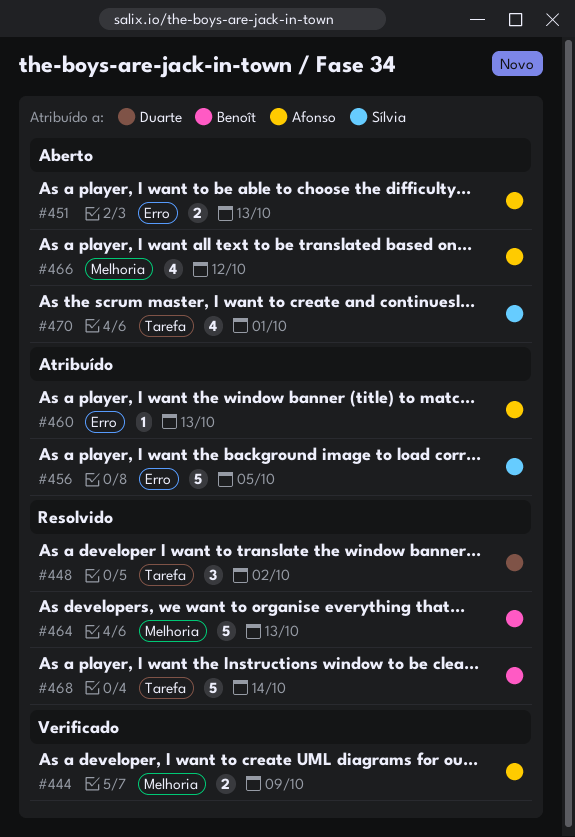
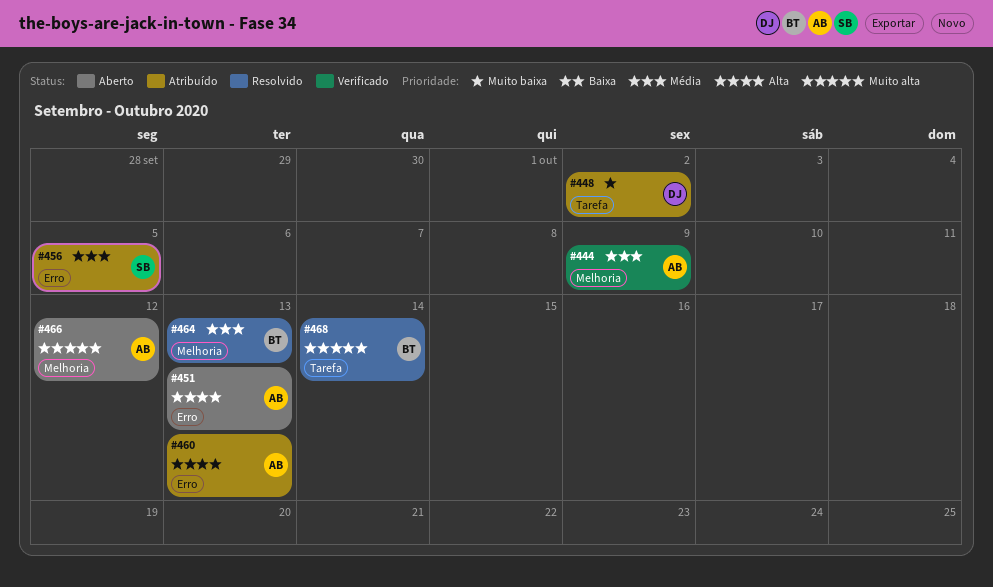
#448, status: Resolvido -> Atribuído
#470: present -> none

